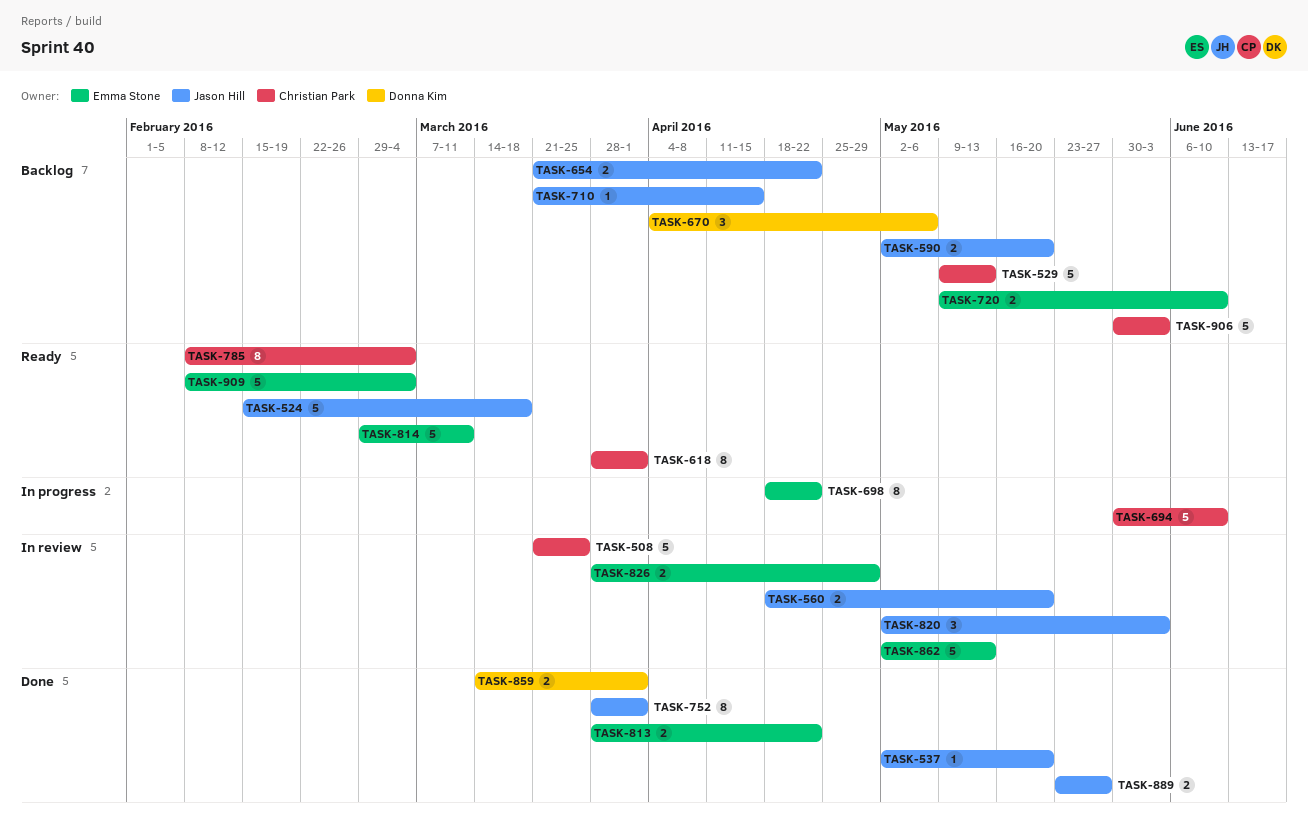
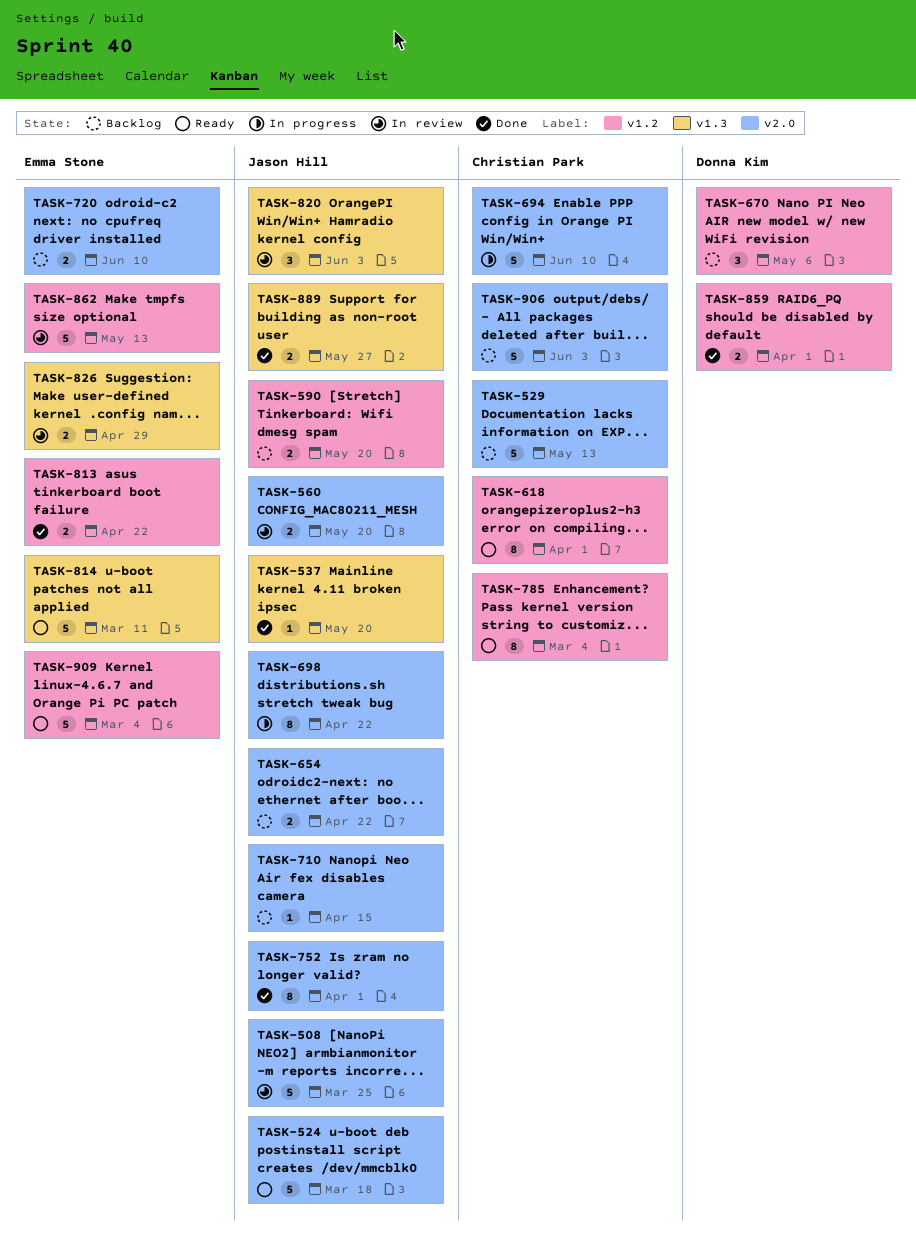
TASK-508, owner: Christian Park -> Jason Hill
TASK-698, owner: Emma Stone -> Jason Hill

